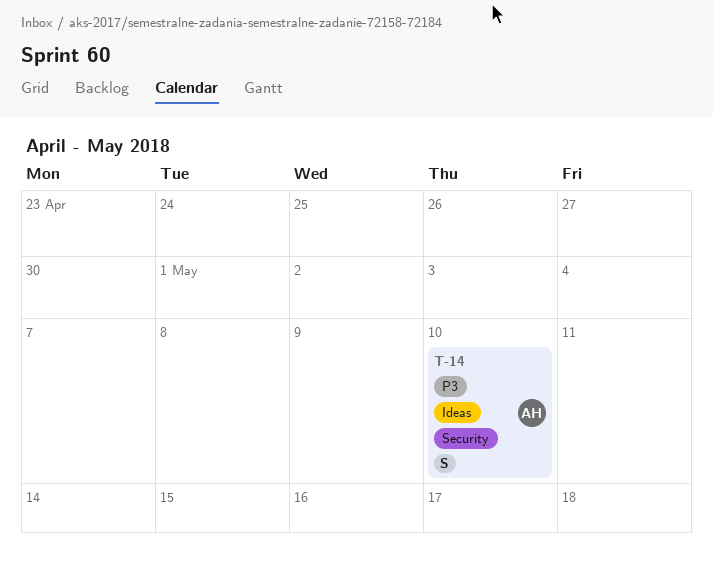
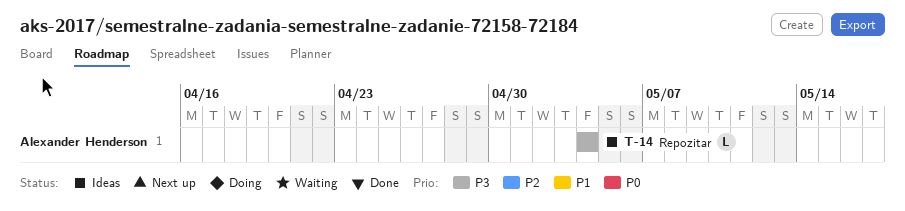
T-14, estimate: S -> L
T-14, due: May 10 -> May 4

